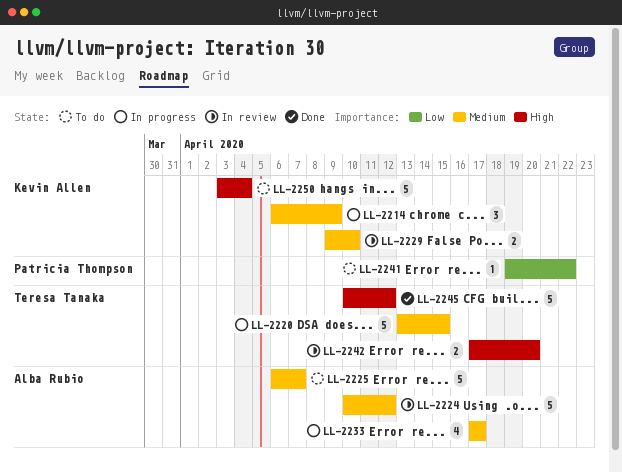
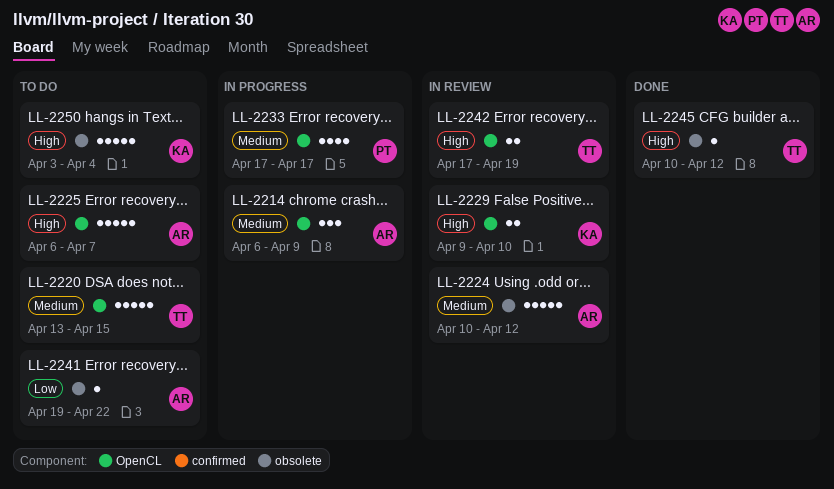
LL-2214, owner: Kevin Allen -> Alba Rubio
LL-2220, status: In progress -> To do
LL-2225, priority: Medium -> High
LL-2229, priority: Medium -> High
LL-2233, owner: Alba Rubio -> Patricia Thompson
LL-2241, owner: Patricia Thompson -> Alba Rubio
LL-2242, due: Apr 20 -> Apr 19
LL-2245, estimate: 5 -> 1

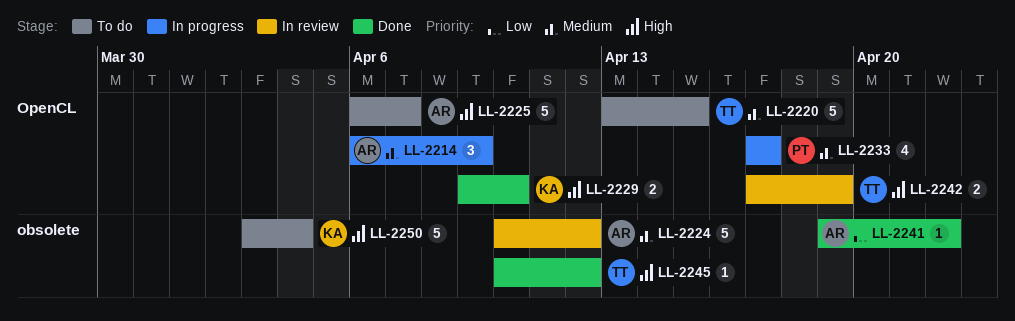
LL-2229, status: In review -> Done
LL-2241, status: To do -> Done

